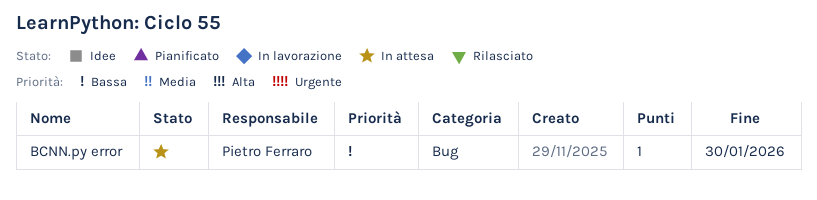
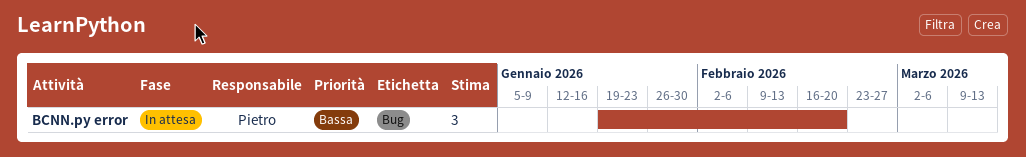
BCNN.py error, estimate: 1 -> 3
BCNN.py error, due: Jan 30 -> Feb 20

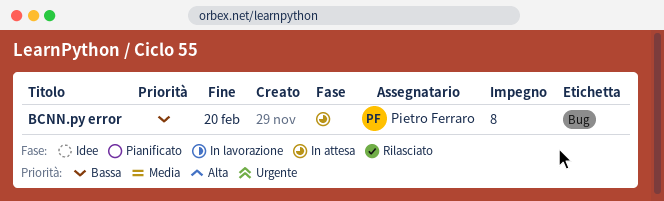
BCNN.py error, estimate: 3 -> 8

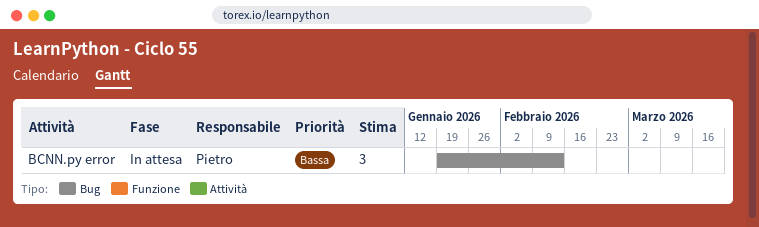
BCNN.py error, estimate: 8 -> 3
BCNN.py error, due: Feb 20 -> Feb 13

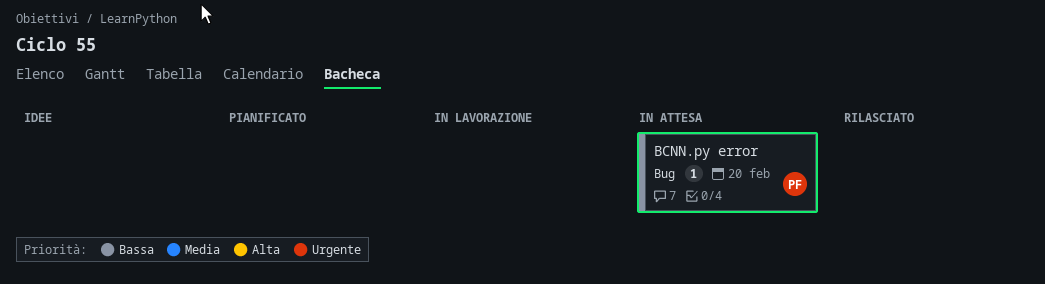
BCNN.py error, estimate: 3 -> 1
BCNN.py error, due: Feb 13 -> Feb 20

